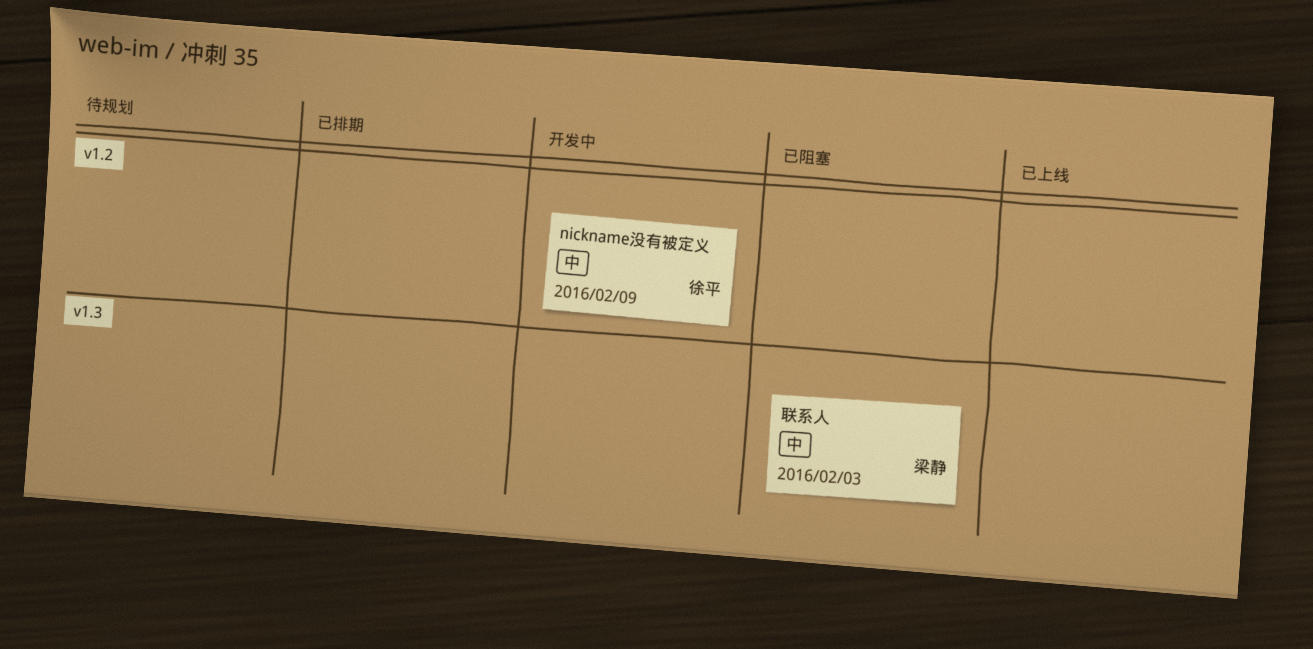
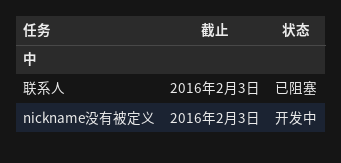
nickname没有被定义, due: Feb 9 -> Feb 3

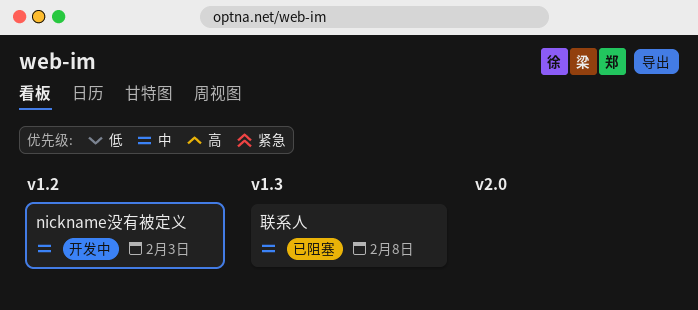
联系人, due: Feb 3 -> Feb 8

